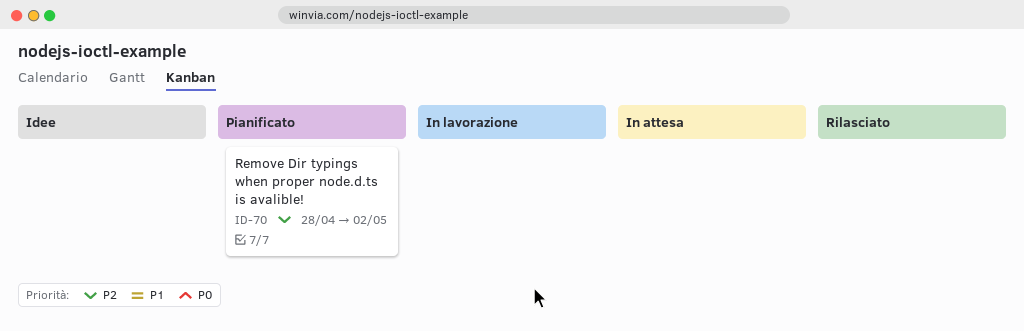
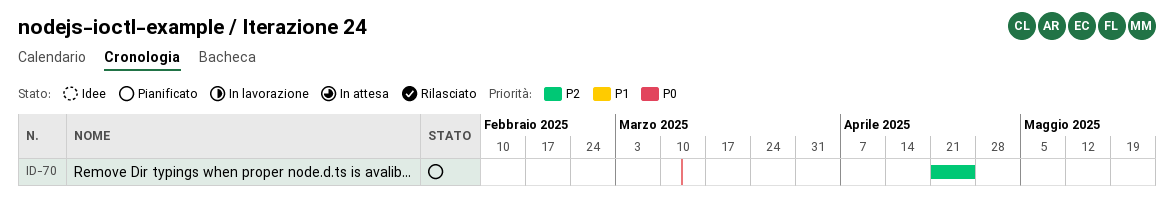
ID-70, start: Apr 28 -> Apr 21
ID-70, due: May 2 -> Apr 25

